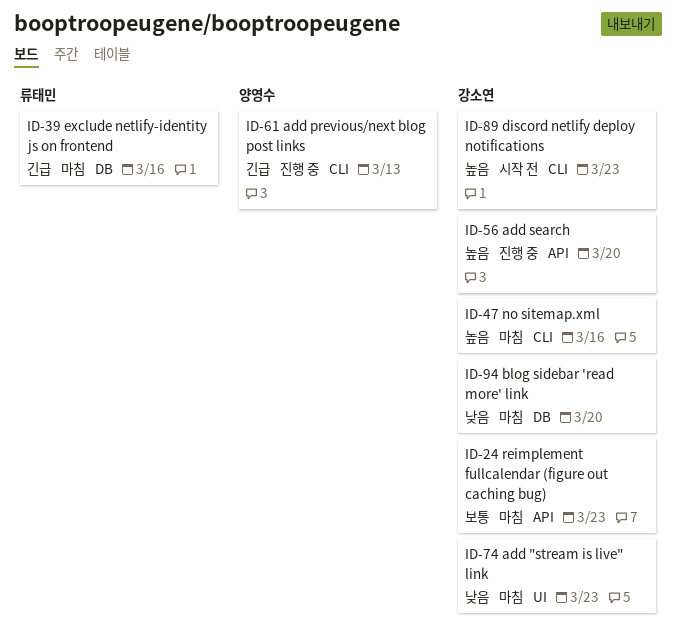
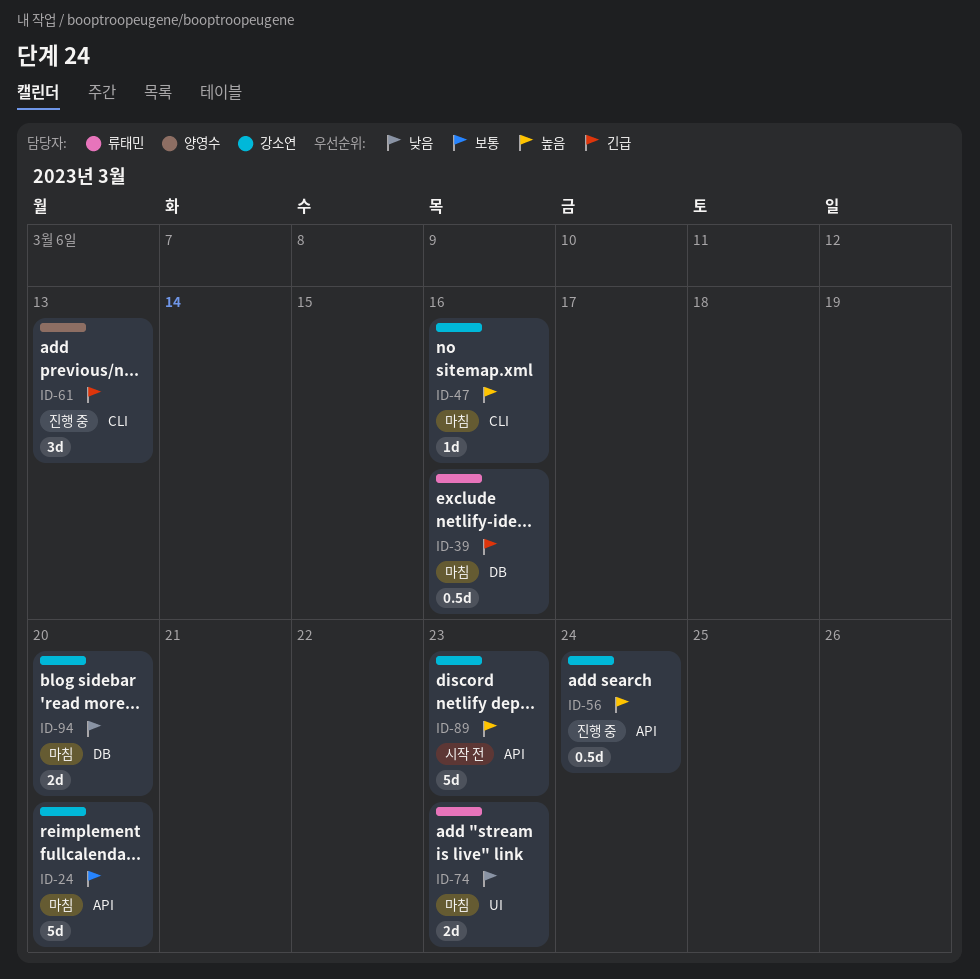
ID-24, due: Mar 23 -> Mar 20
ID-56, due: Mar 20 -> Mar 24
ID-74, owner: 강소연 -> 류태민
ID-89, label: CLI -> API

